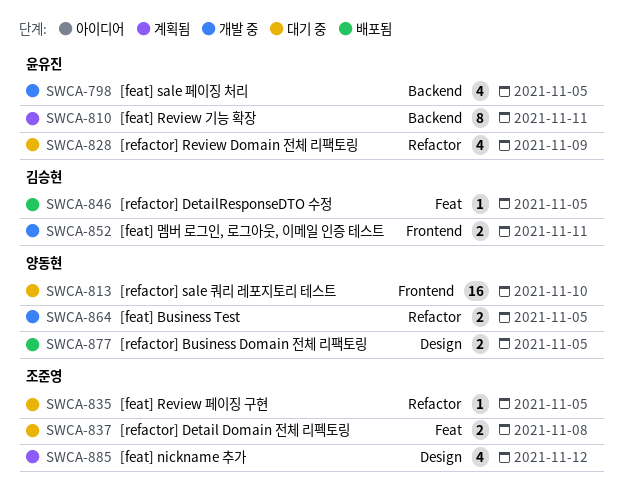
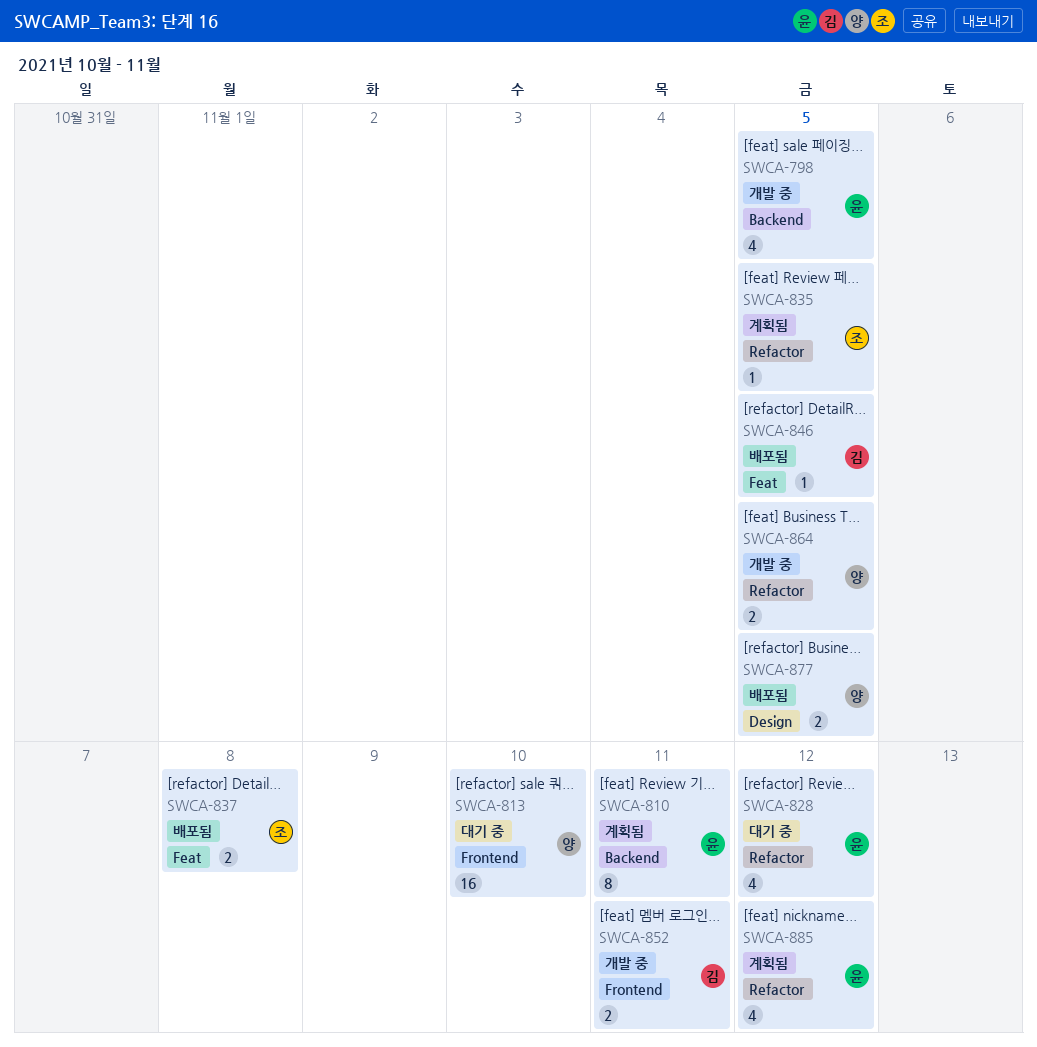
SWCA-828, due: Nov 9 -> Nov 12
SWCA-835, status: 대기 중 -> 계획됨
SWCA-837, status: 대기 중 -> 배포됨
SWCA-885, owner: 조준영 -> 윤유진
SWCA-885, label: Design -> Refactor

